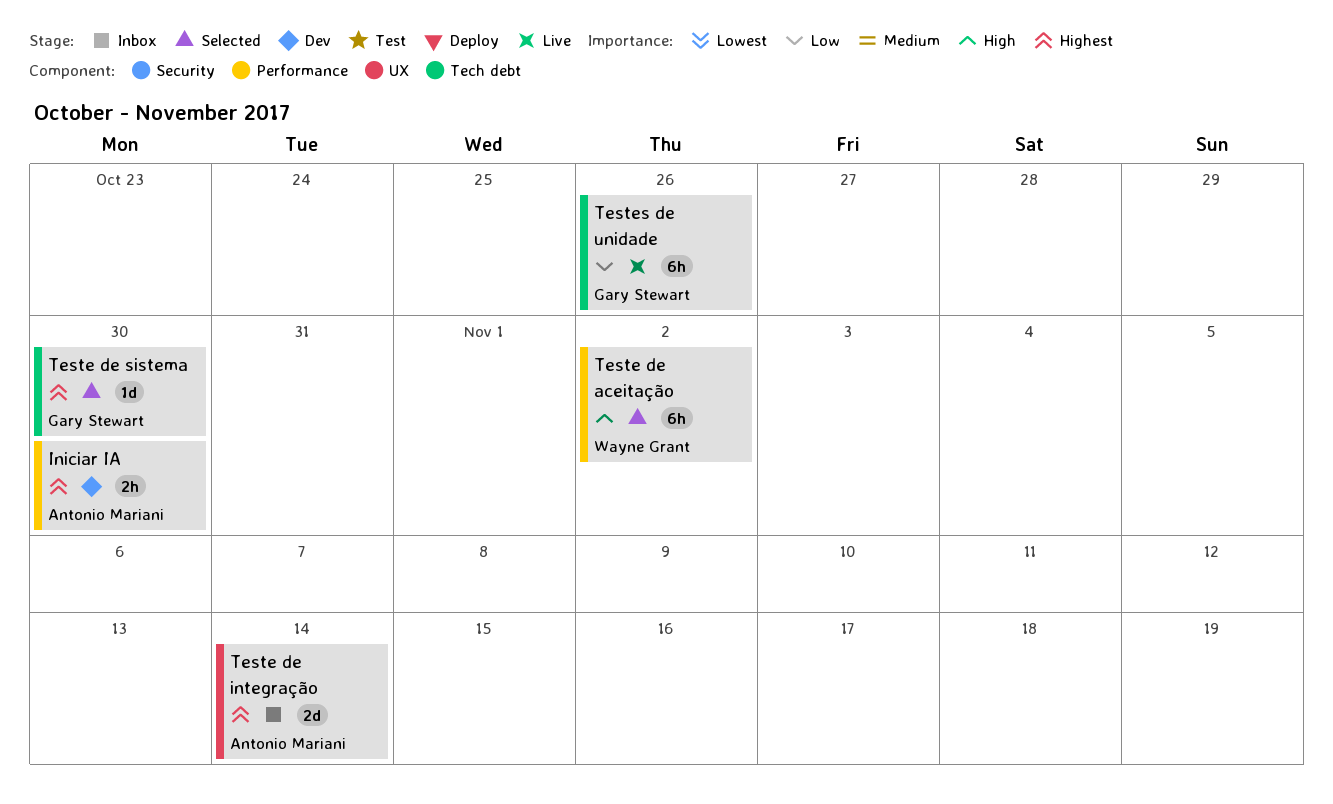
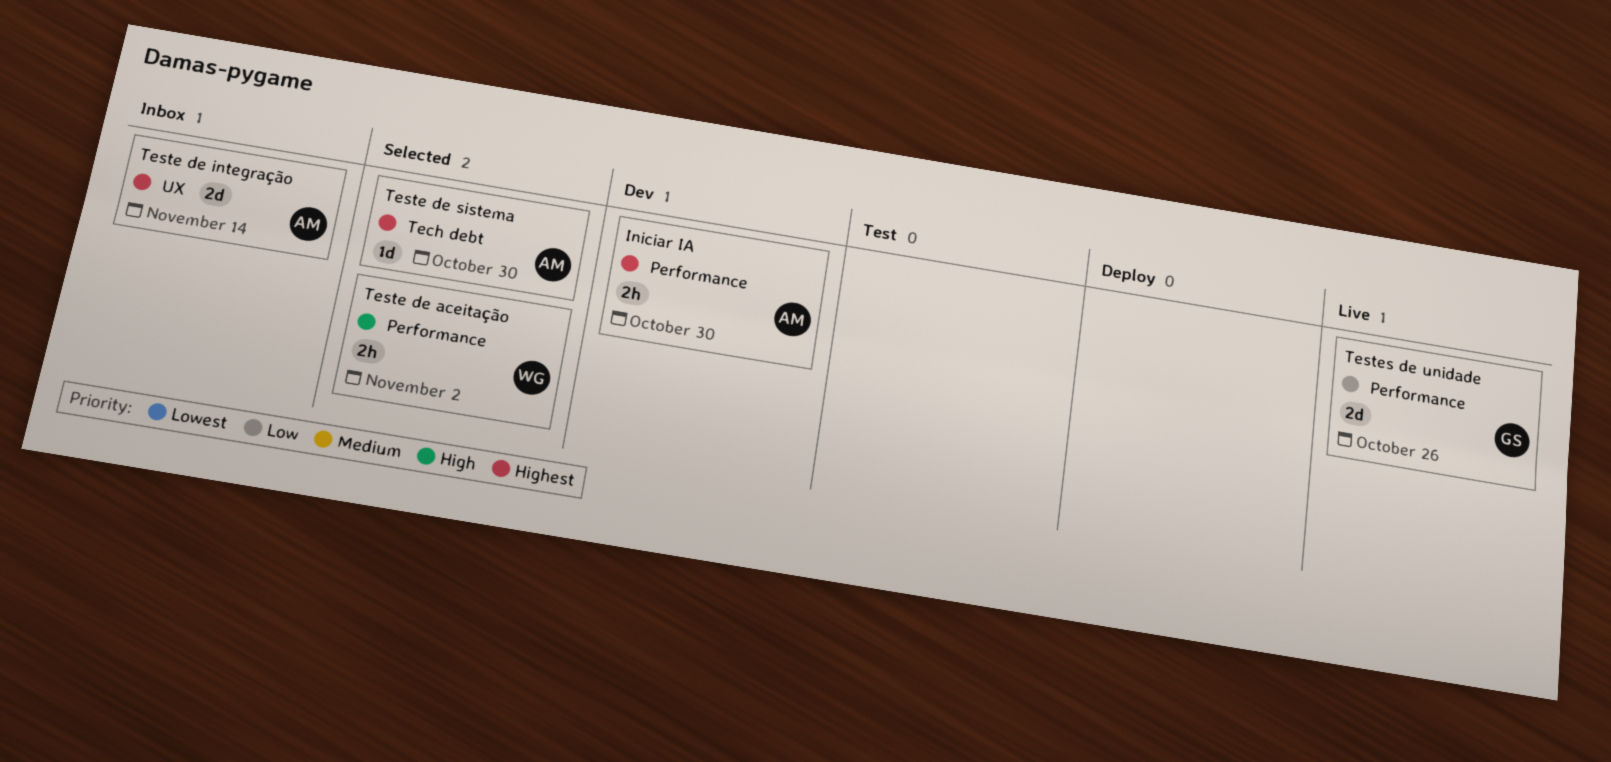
Teste de aceitação, estimate: 6h -> 2h
Teste de sistema, owner: Gary Stewart -> Antonio Mariani
Testes de unidade, label: Tech debt -> Performance
Testes de unidade, estimate: 6h -> 2d

